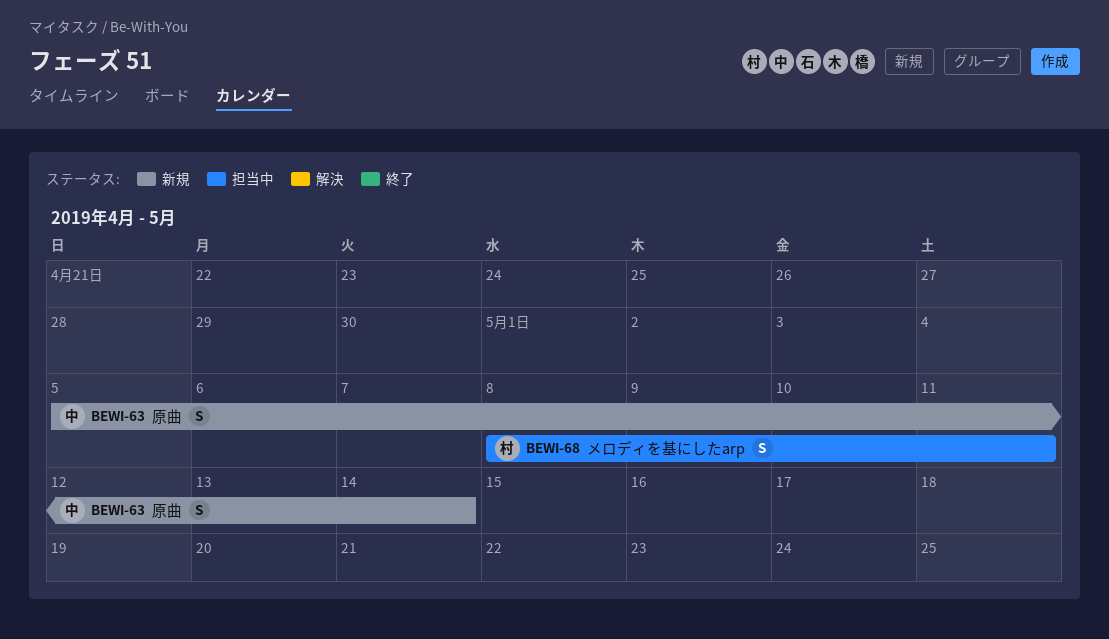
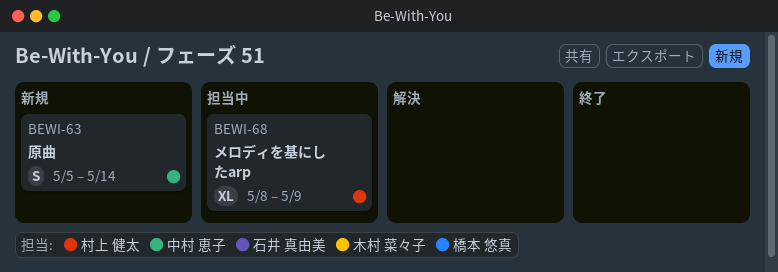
BEWI-68, estimate: S -> XL
BEWI-68, due: May 11 -> May 9

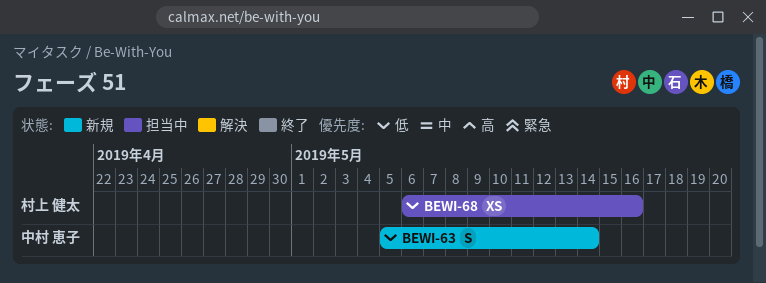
BEWI-68, estimate: XL -> XS
BEWI-68, start: May 8 -> May 6
BEWI-68, due: May 9 -> May 16

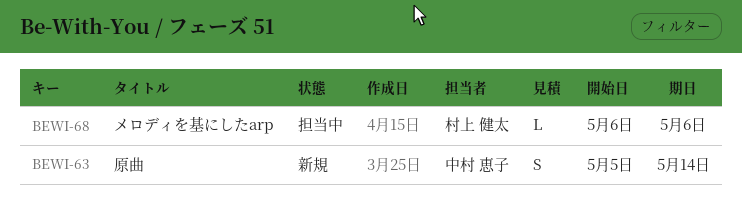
BEWI-68, estimate: XS -> L
BEWI-68, due: May 16 -> May 6

